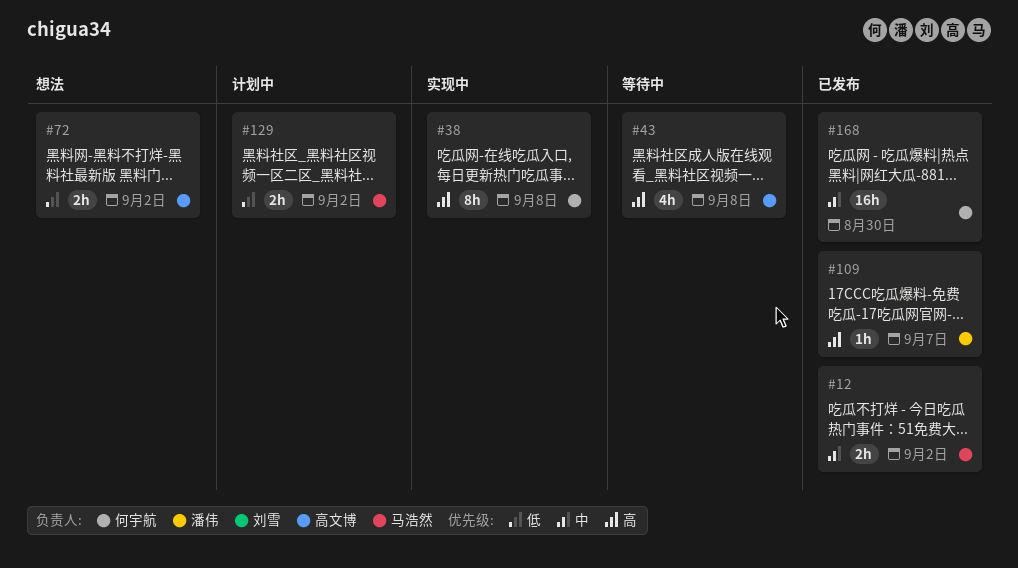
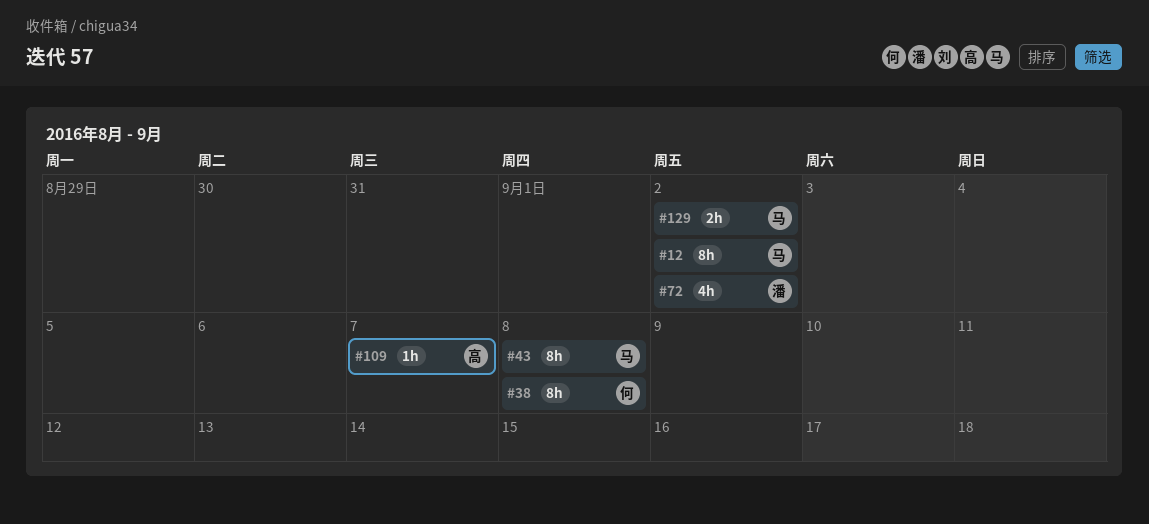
#12, estimate: 2h -> 8h
#43, owner: 高文博 -> 马浩然
#43, estimate: 4h -> 8h
#72, owner: 高文博 -> 潘伟
#72, estimate: 2h -> 4h
#109, owner: 潘伟 -> 高文博
#168: present -> none

